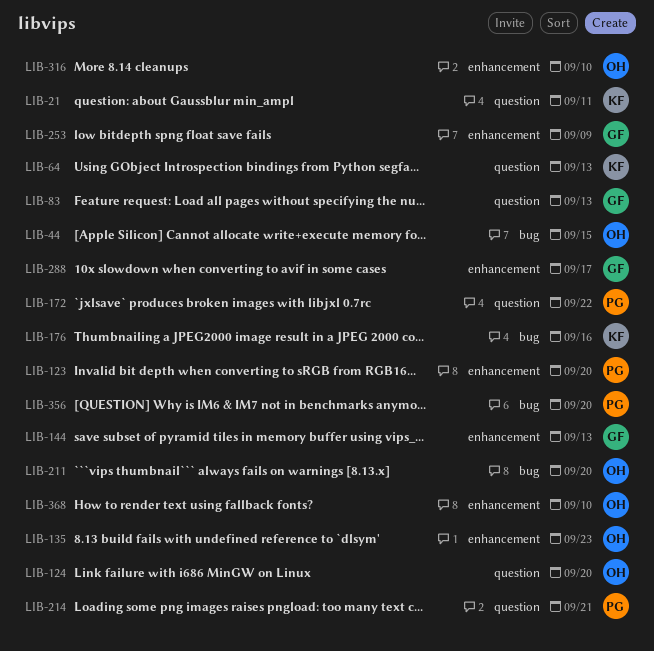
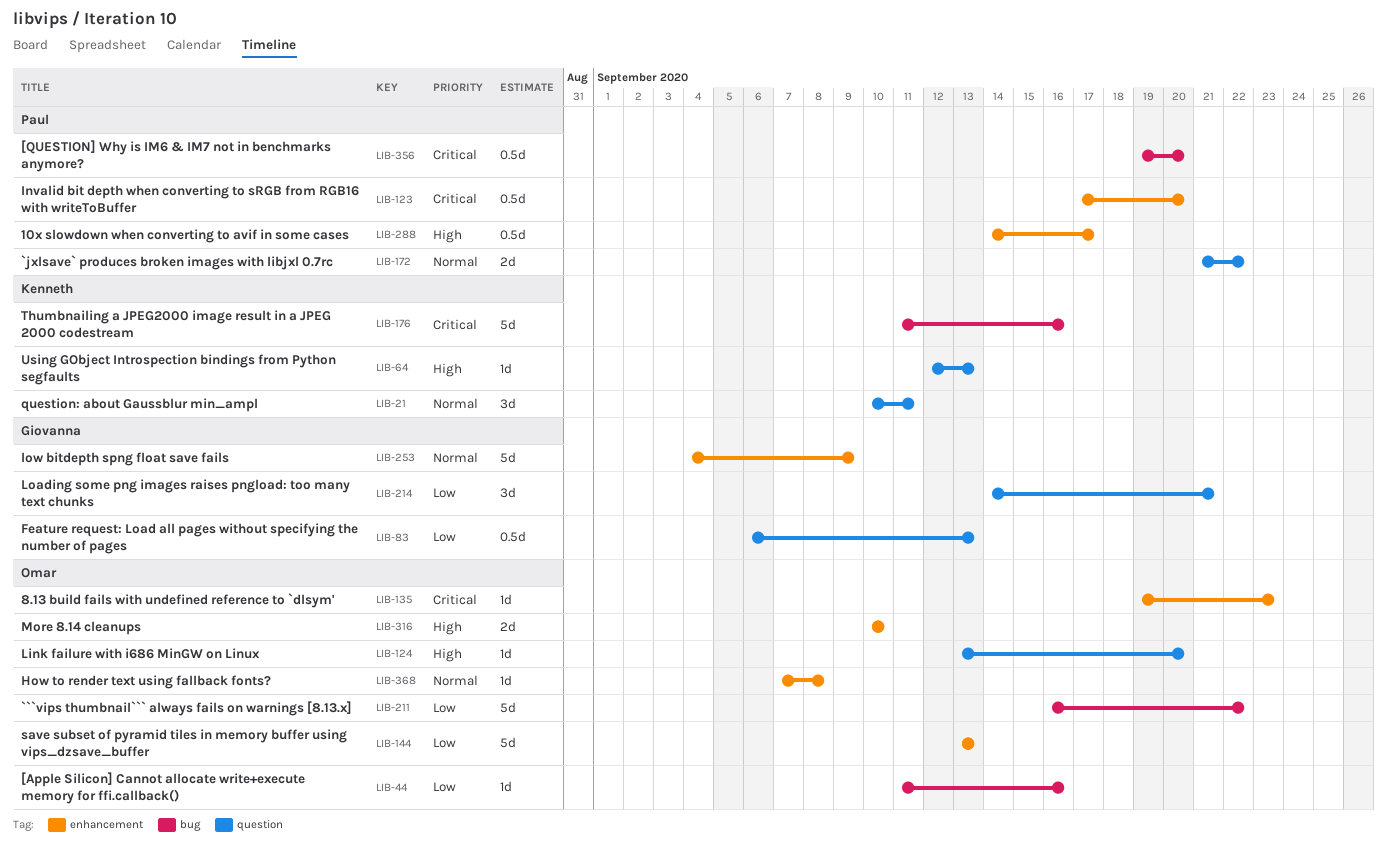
LIB-44, due: Sep 15 -> Sep 16
LIB-144, owner: Giovanna -> Omar
LIB-211, due: Sep 20 -> Sep 22
LIB-214, owner: Paul -> Giovanna
LIB-288, owner: Giovanna -> Paul
LIB-368, due: Sep 10 -> Sep 8

